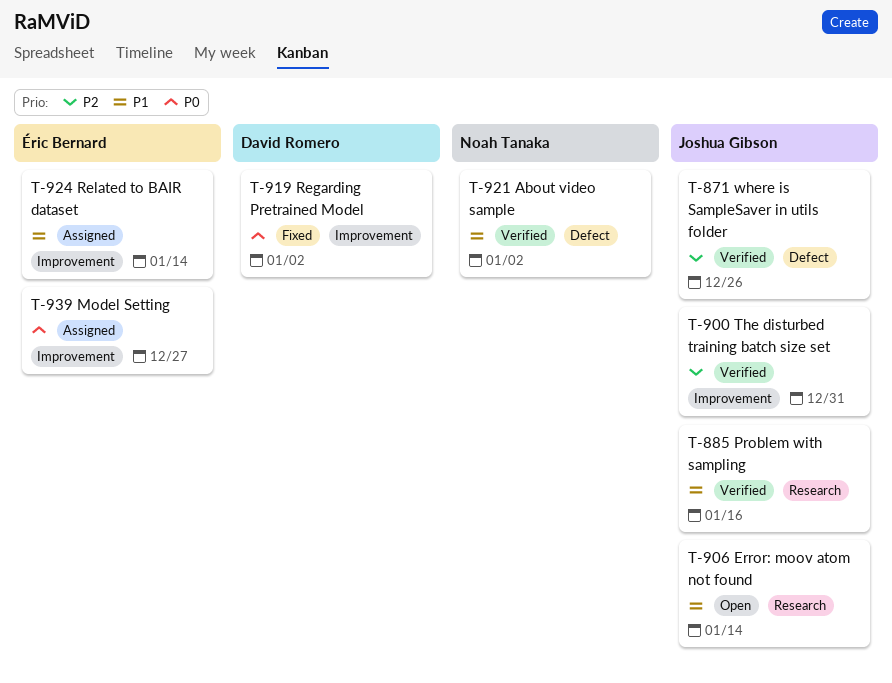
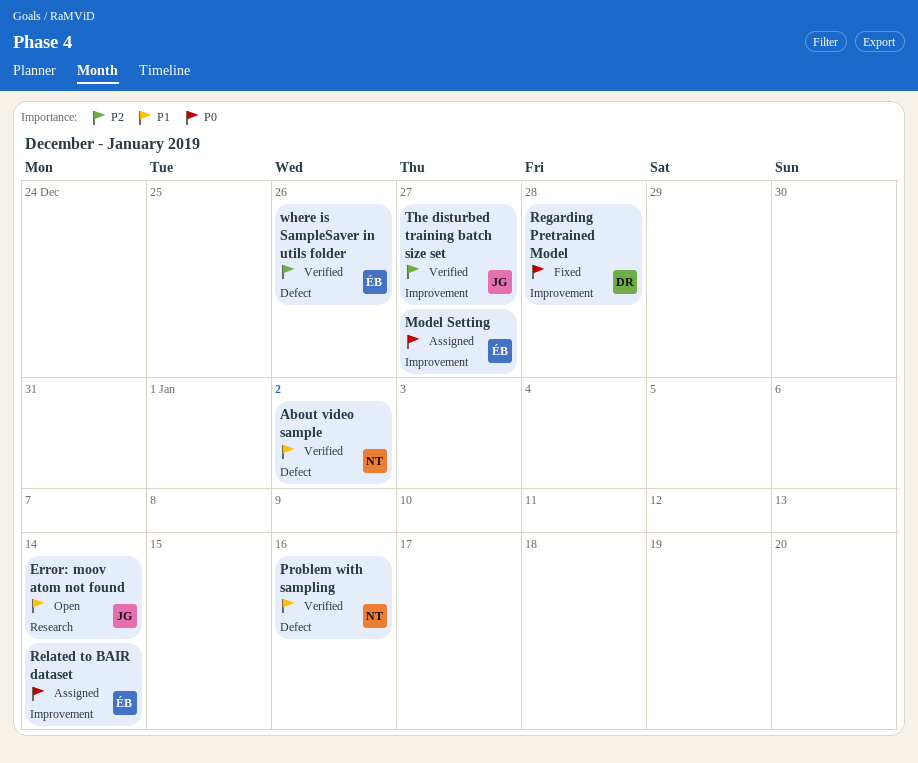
Problem with sampling, owner: Joshua Gibson -> Noah Tanaka
Problem with sampling, label: Research -> Defect
Regarding Pretrained Model, due: Jan 2 -> Dec 28
Related to BAIR dataset, priority: P1 -> P0
The disturbed training batch size set, due: Dec 31 -> Dec 27
where is SampleSaver in utils folder, owner: Joshua Gibson -> Éric Bernard

